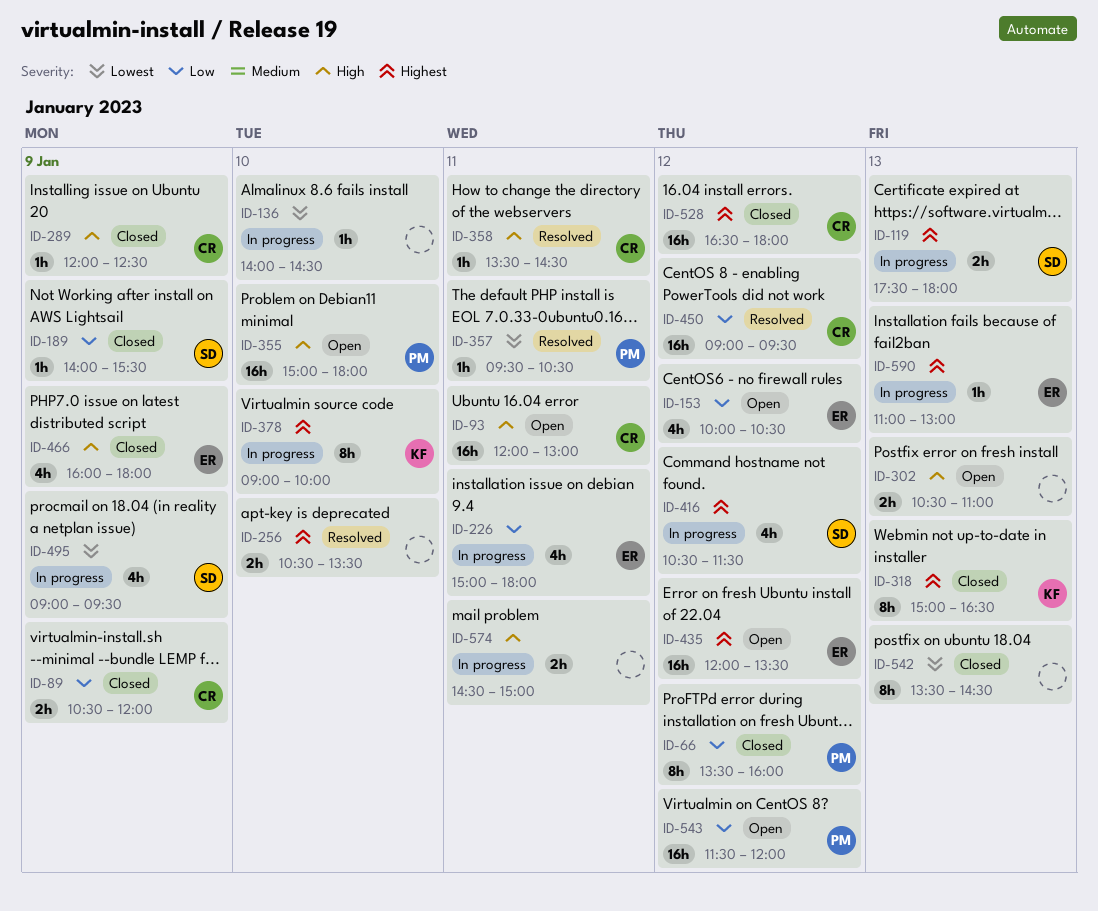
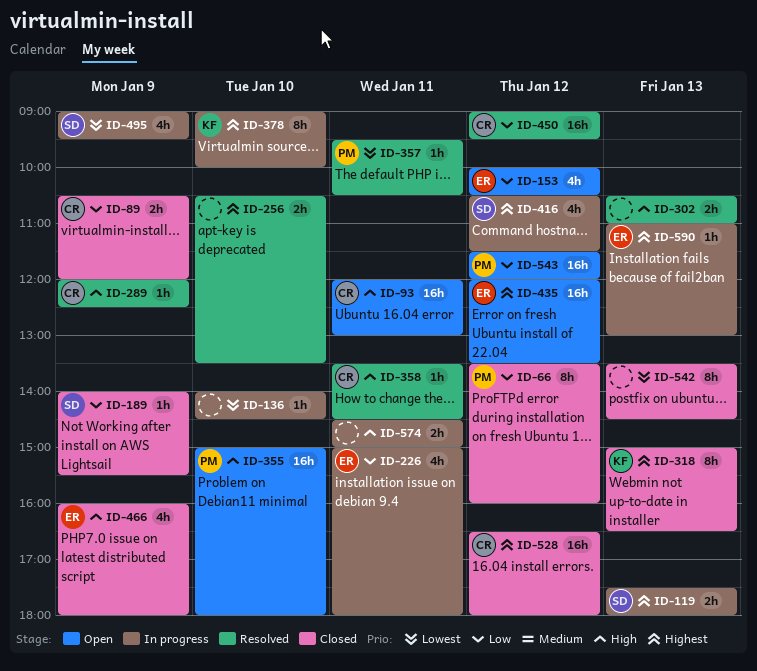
ID-289, status: Closed -> Resolved
ID-302, status: Open -> Resolved

